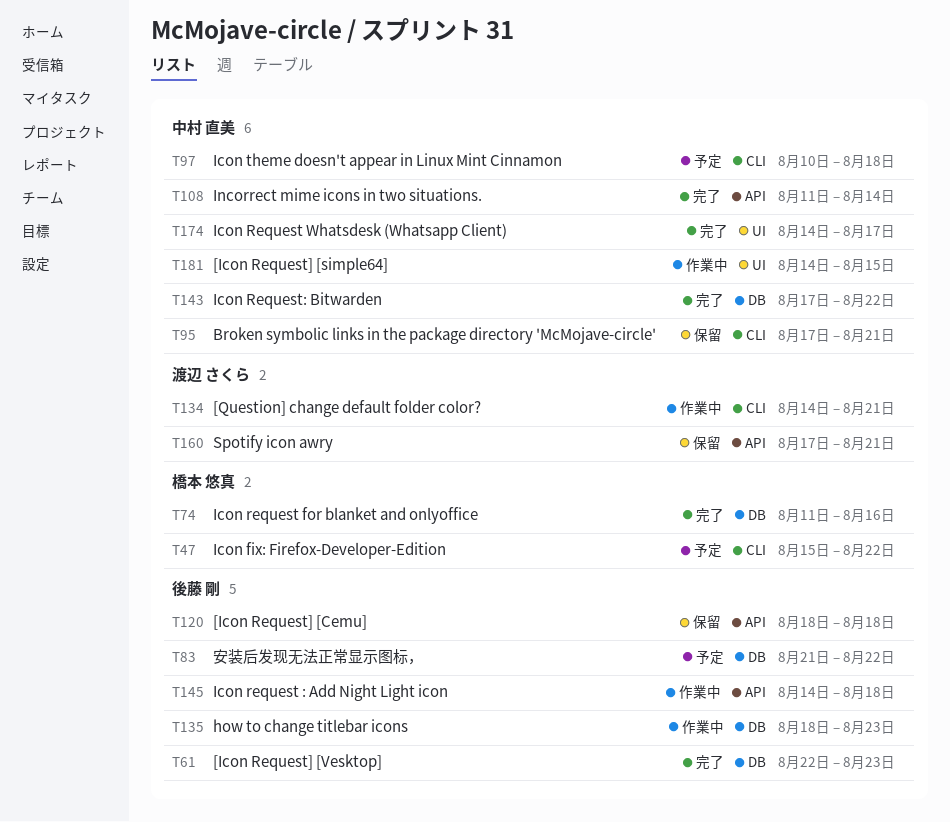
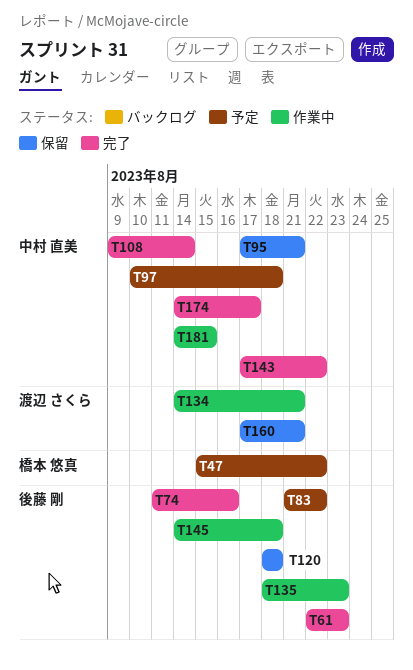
T74, owner: 橋本 悠真 -> 後藤 剛
T108, start: Aug 11 -> Aug 9

